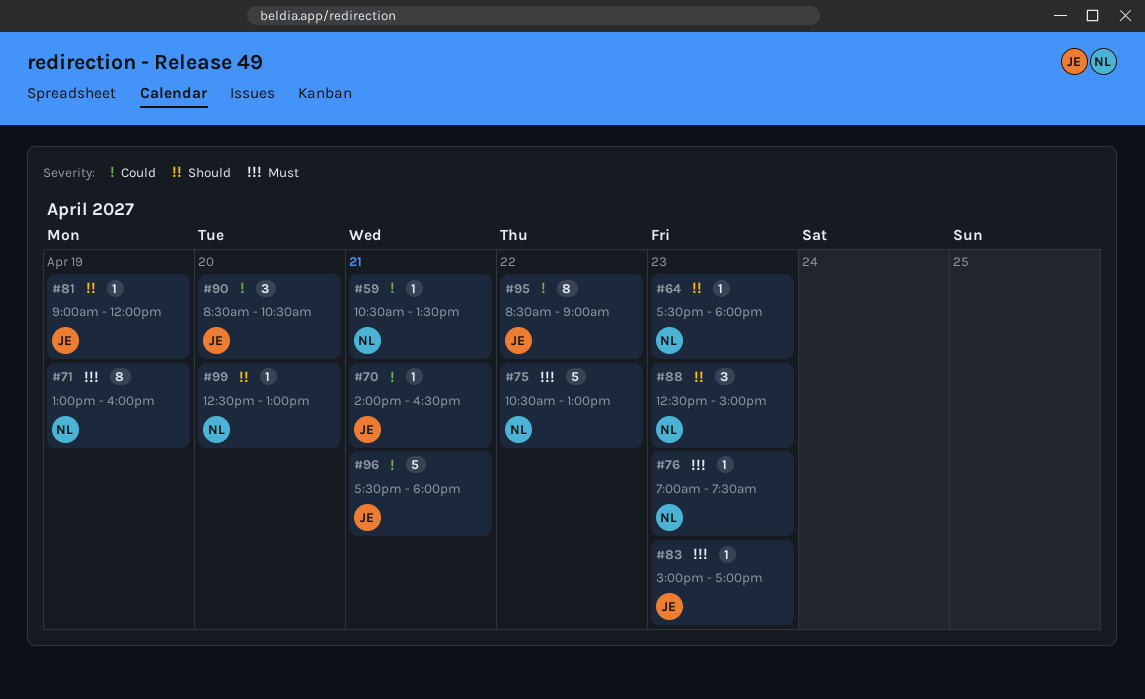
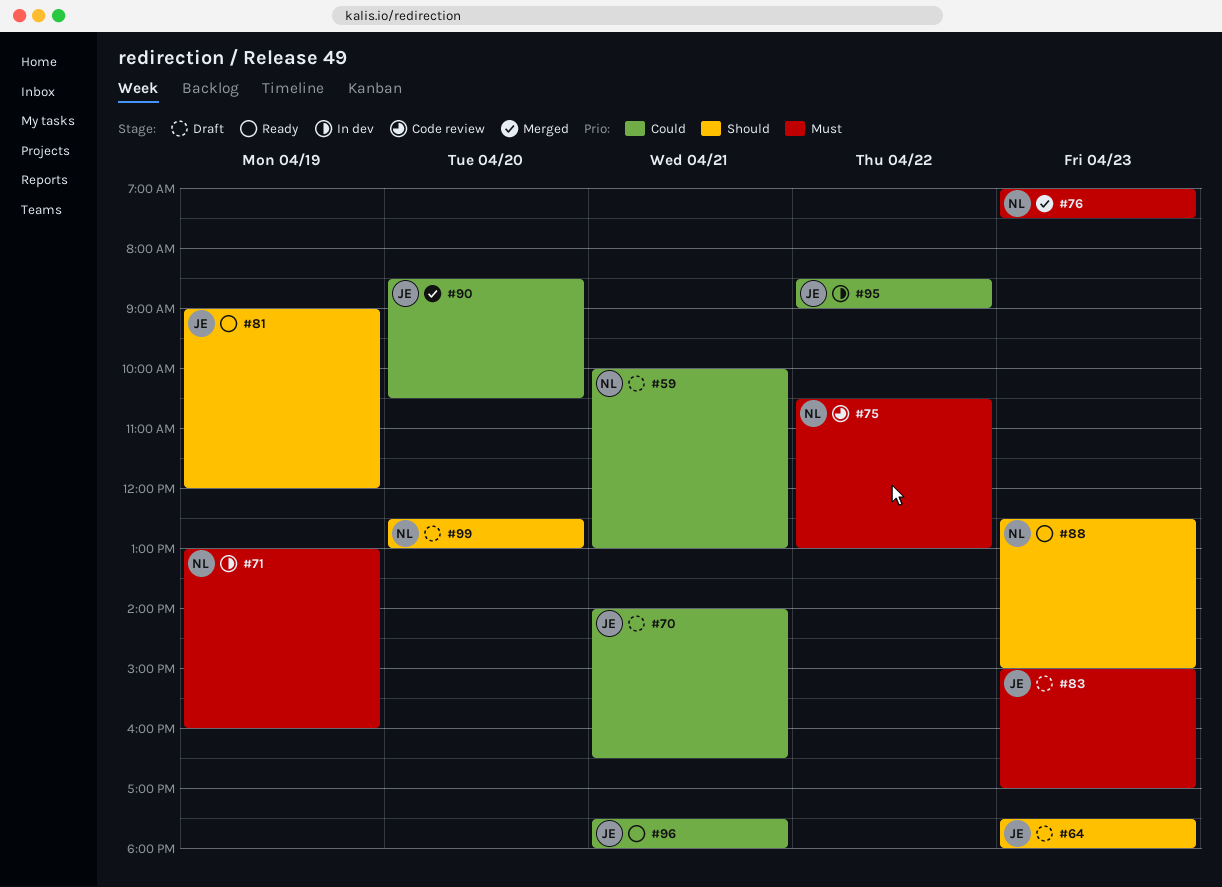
#59, begins: 10:30 -> 10:00
#59, ends: 13:30 -> 13:00
#64, owner: NL -> JE

